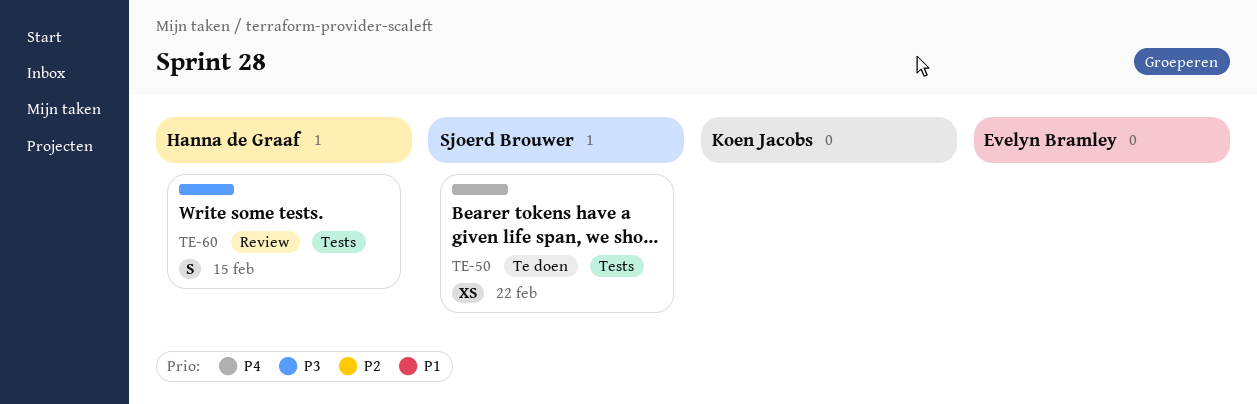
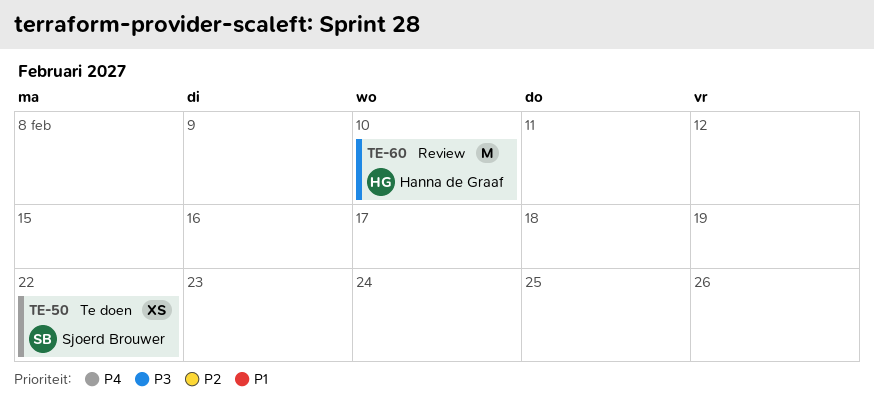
TE-60, estimate: S -> M
TE-60, due: Feb 15 -> Feb 10

